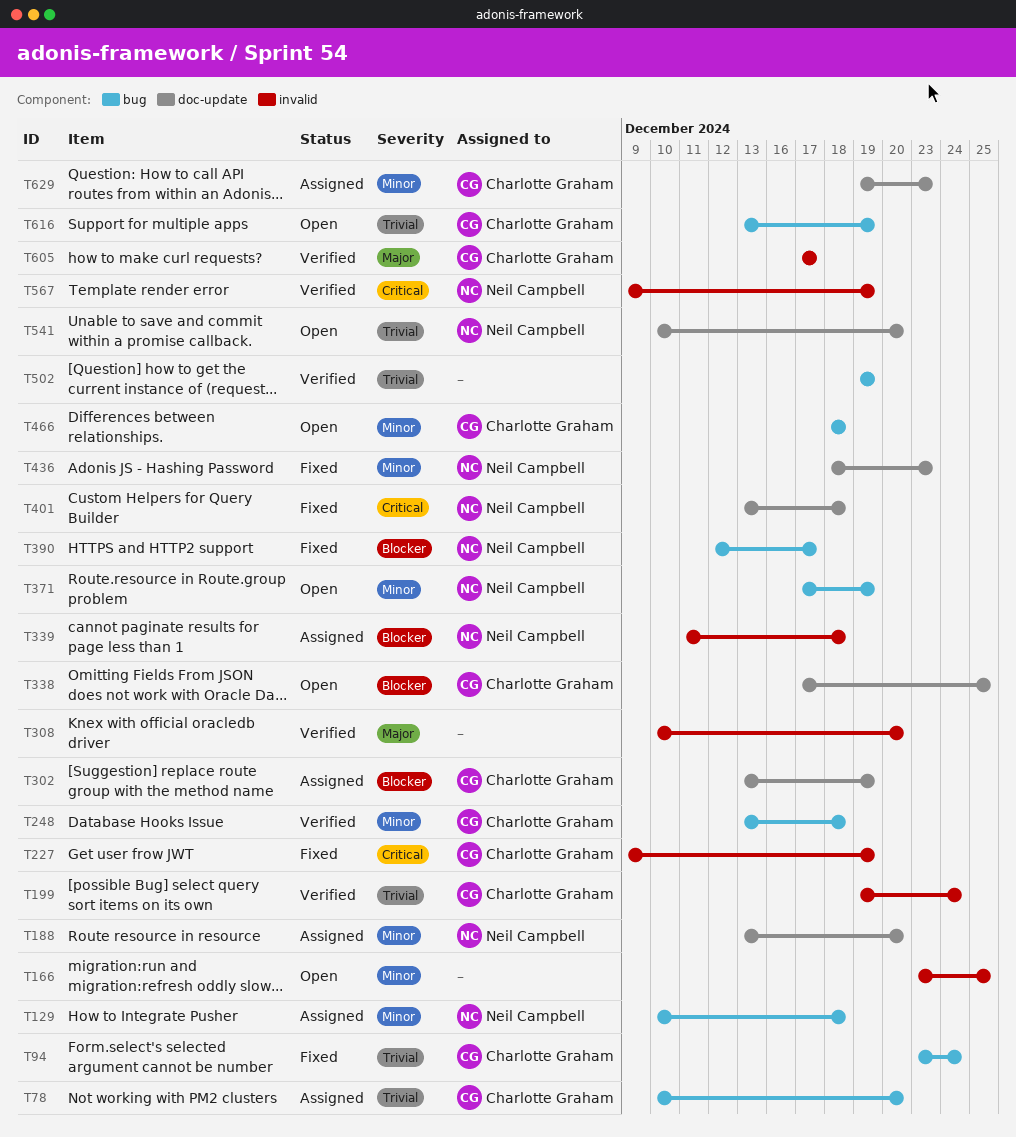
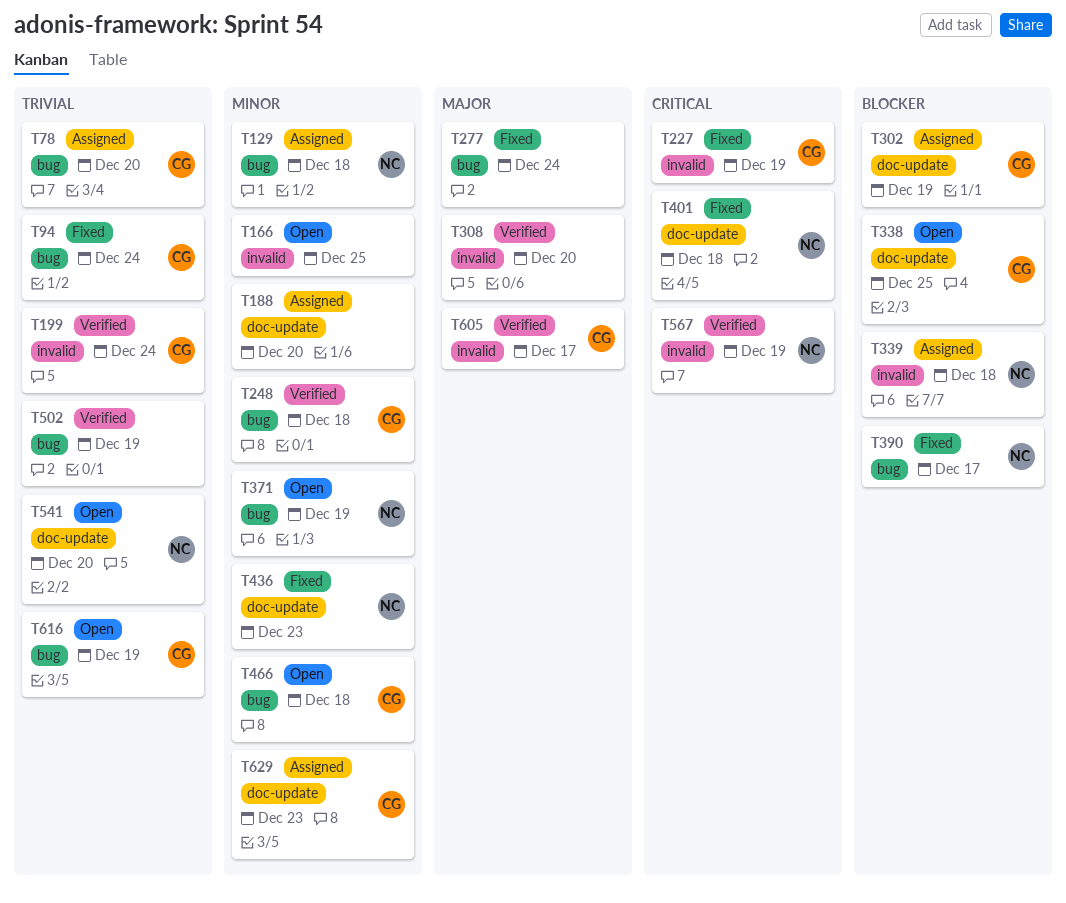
T188, owner: Neil Campbell -> none
T277: none -> present

